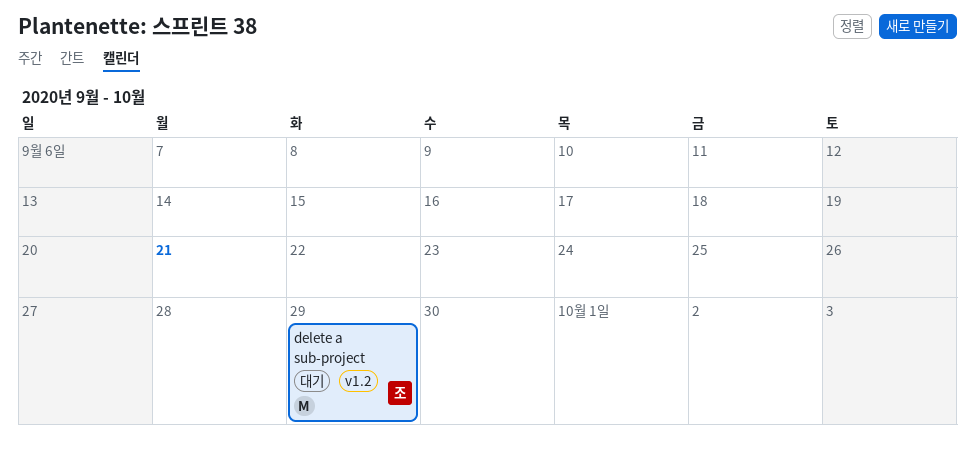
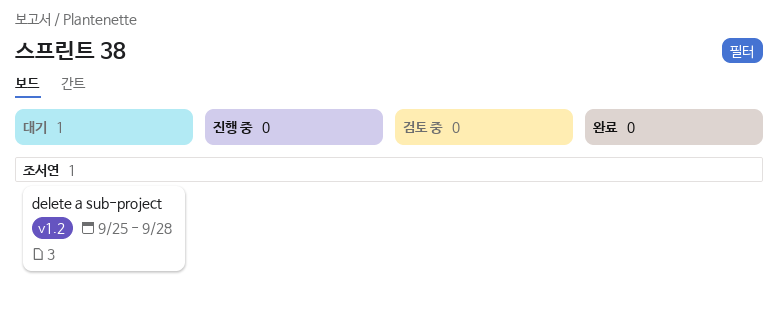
delete a sub-project, due: Sep 29 -> Sep 28

